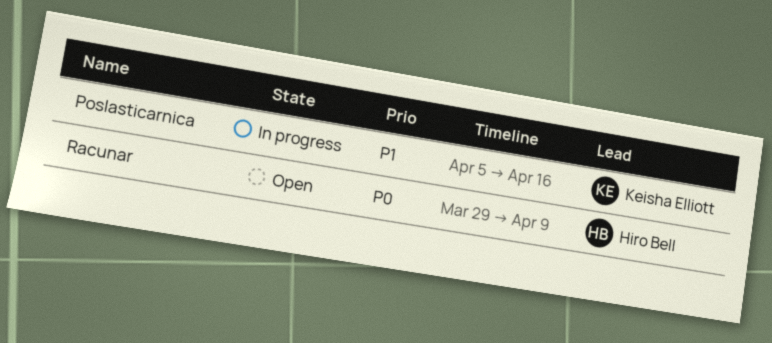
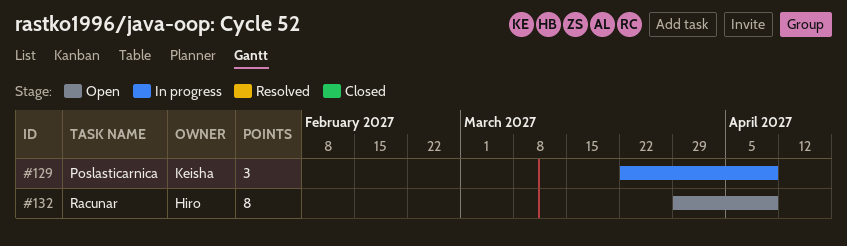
Poslasticarnica, start: Apr 5 -> Mar 22
Poslasticarnica, due: Apr 16 -> Apr 9

